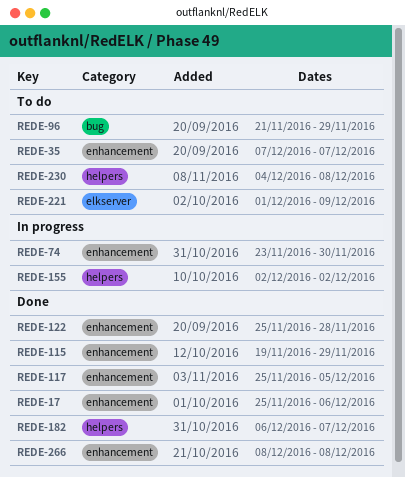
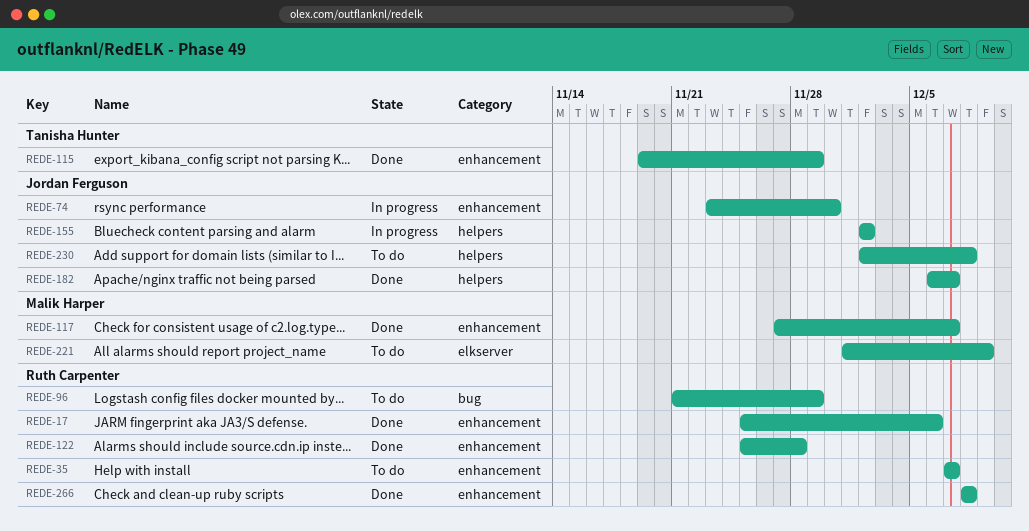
REDE-117, start: Nov 25 -> Nov 27
REDE-117, due: Dec 5 -> Dec 7
REDE-230, start: Dec 4 -> Dec 2

